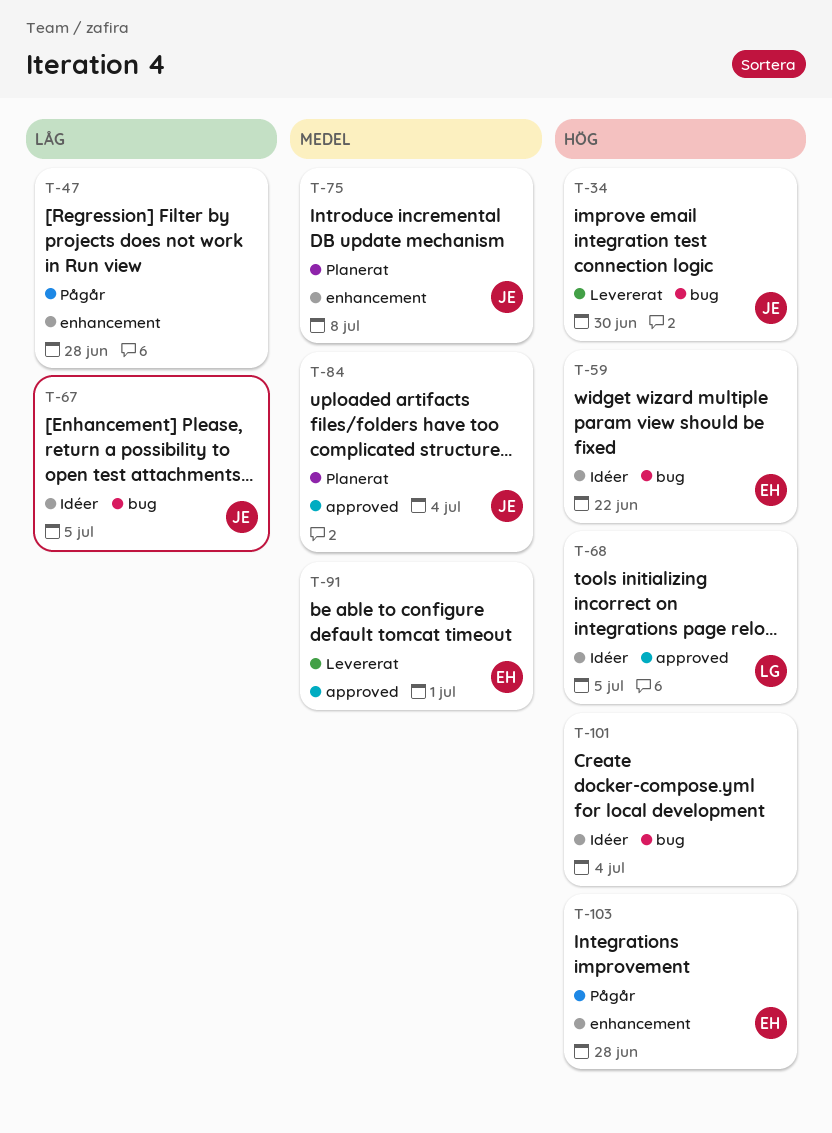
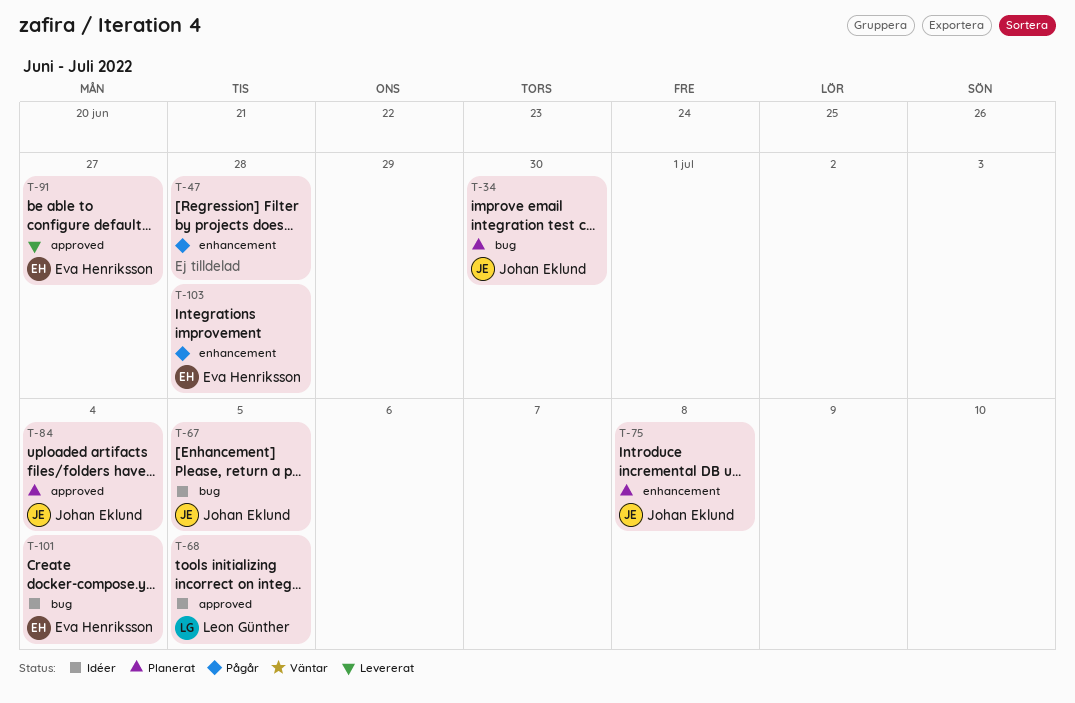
T-34, status: Levererat -> Planerat
T-59: present -> none
T-91, due: Jul 1 -> Jun 27
T-101, owner: none -> Eva Henriksson

